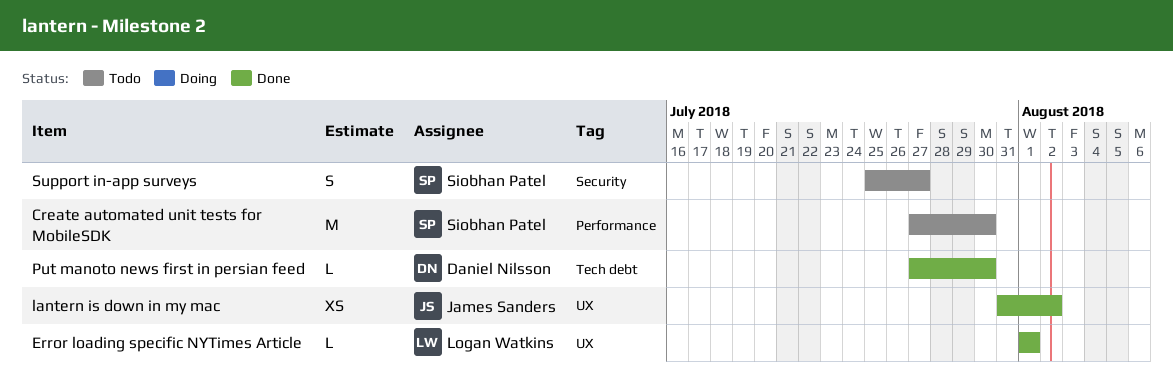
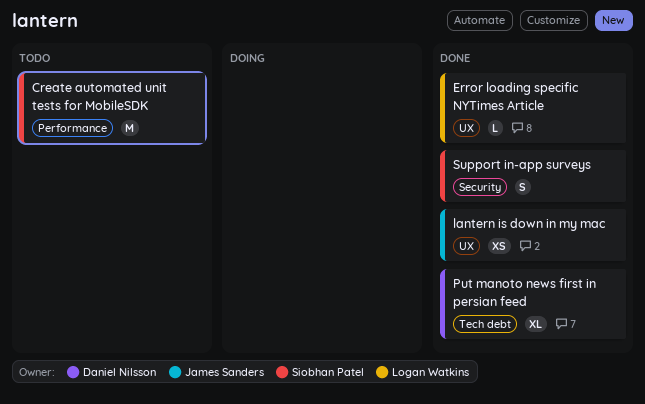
Put manoto news first in persian feed, estimate: L -> XL
Support in-app surveys, status: Todo -> Done

